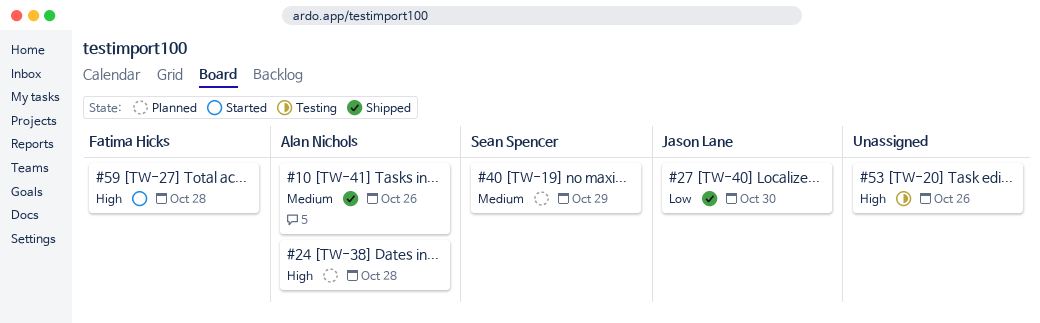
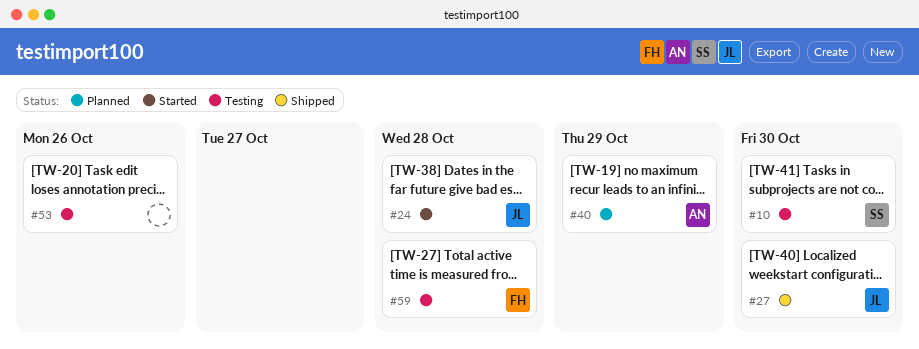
#10, status: Shipped -> Testing
#10, owner: Alan Nichols -> Sean Spencer
#10, due: Oct 26 -> Oct 30
#24, status: Planned -> Started
#24, owner: Alan Nichols -> Jason Lane
#40, owner: Sean Spencer -> Alan Nichols
#59, status: Started -> Testing

